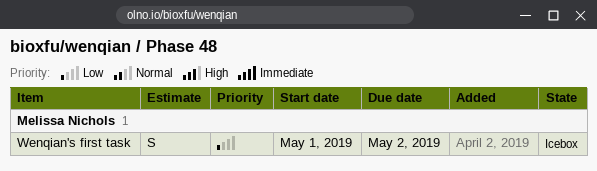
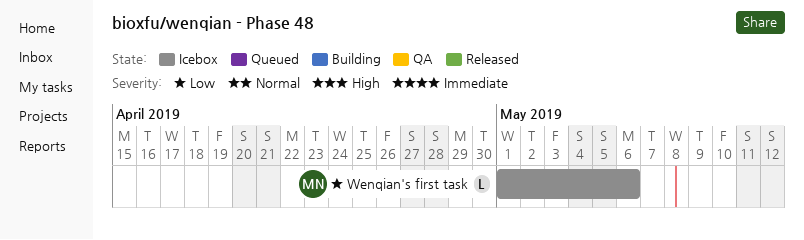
Wenqian's first task, estimate: S -> L
Wenqian's first task, due: May 2 -> May 6

